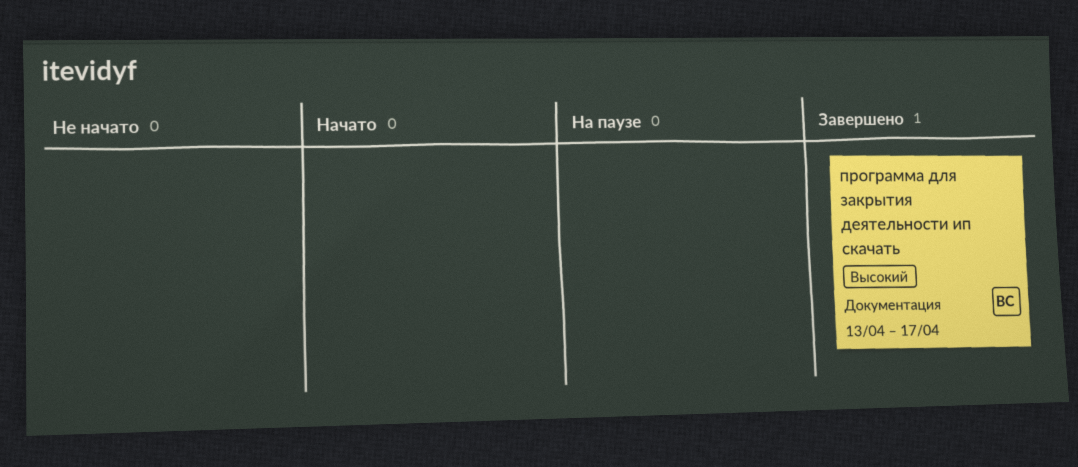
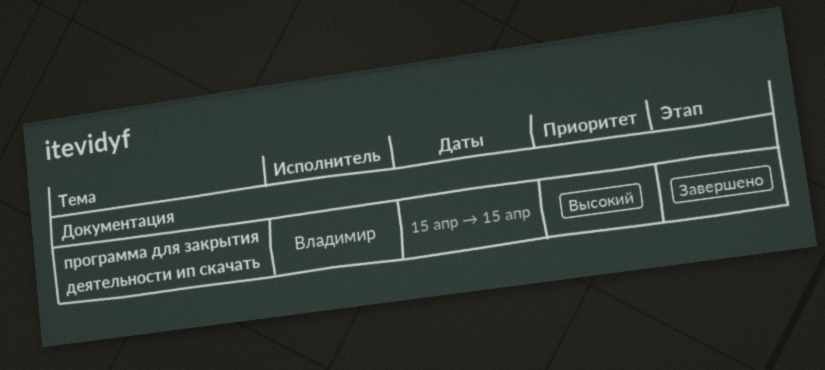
программа для закрытия деятельности ип скачать, start: Apr 13 -> Apr 15
программа для закрытия деятельности ип скачать, due: Apr 17 -> Apr 15

